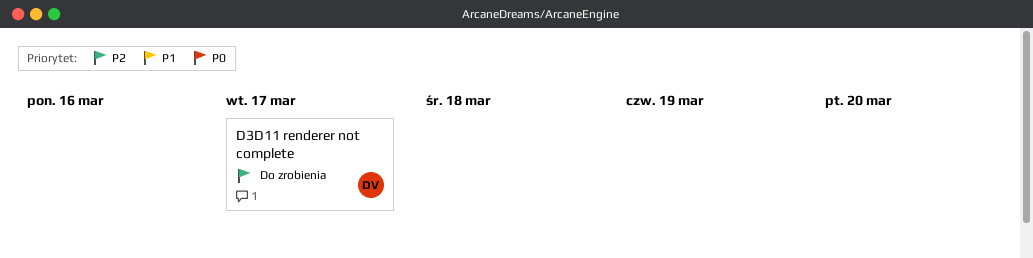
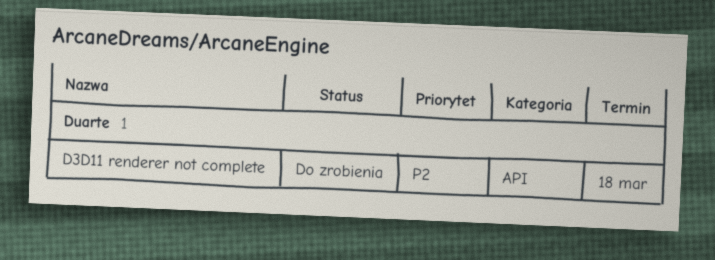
D3D11 renderer not complete, due: Mar 17 -> Mar 18

